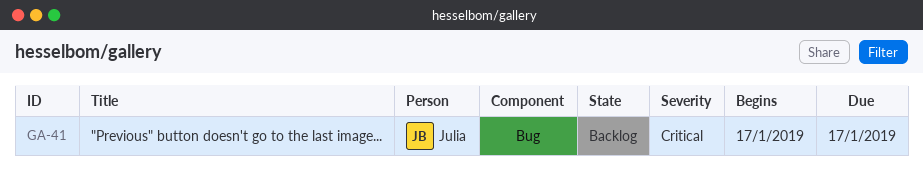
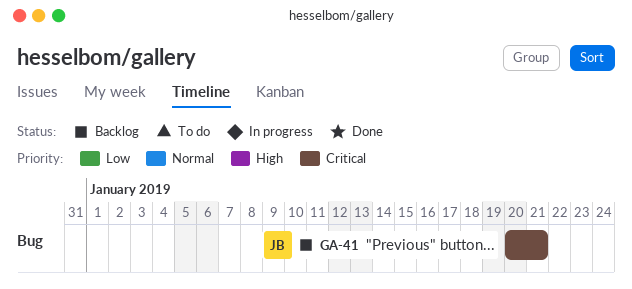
GA-41, start: Jan 17 -> Jan 20
GA-41, due: Jan 17 -> Jan 21

